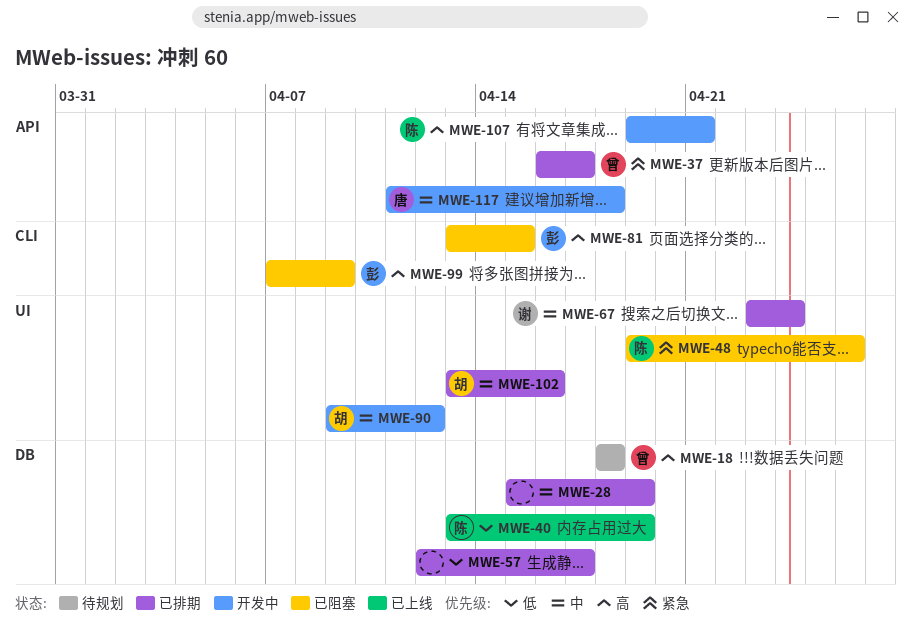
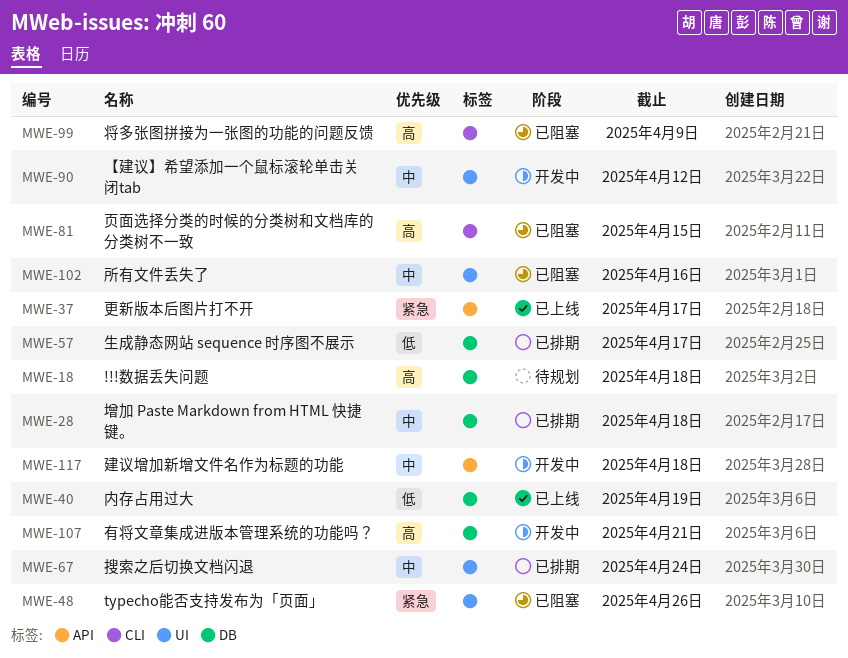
MWE-28, due: Apr 19 -> Apr 18
MWE-37, status: 已排期 -> 已上线
MWE-102, status: 已排期 -> 已阻塞
MWE-107, label: API -> DB

